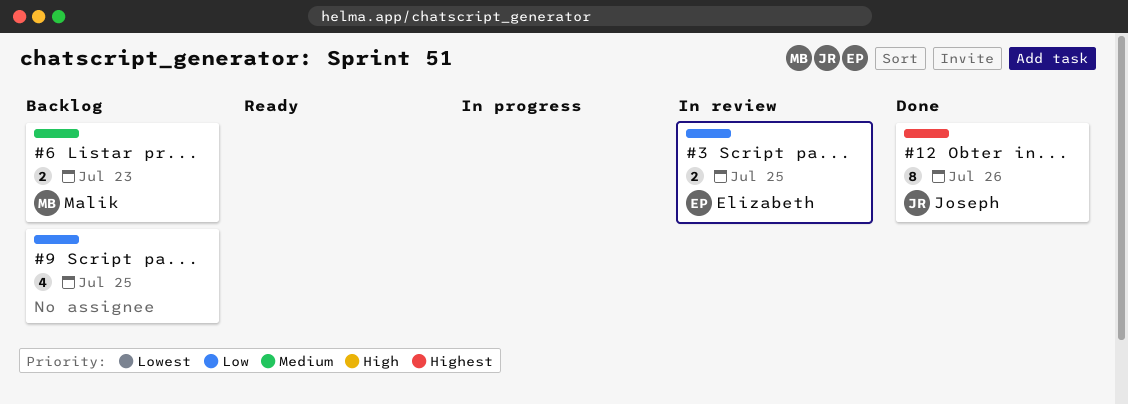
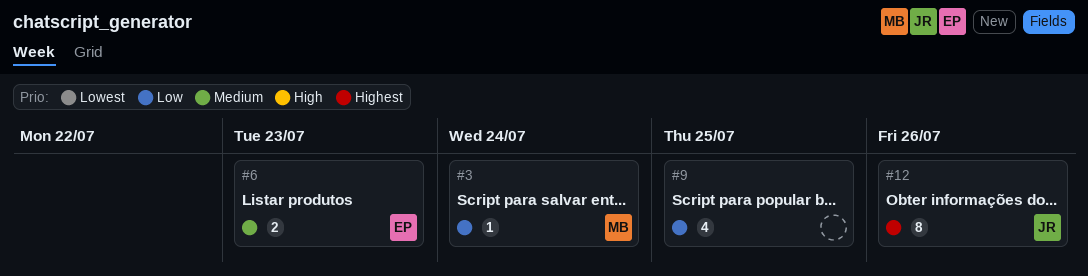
#3, owner: Elizabeth -> Malik
#3, estimate: 2 -> 1
#3, due: Jul 25 -> Jul 24
#6, owner: Malik -> Elizabeth

